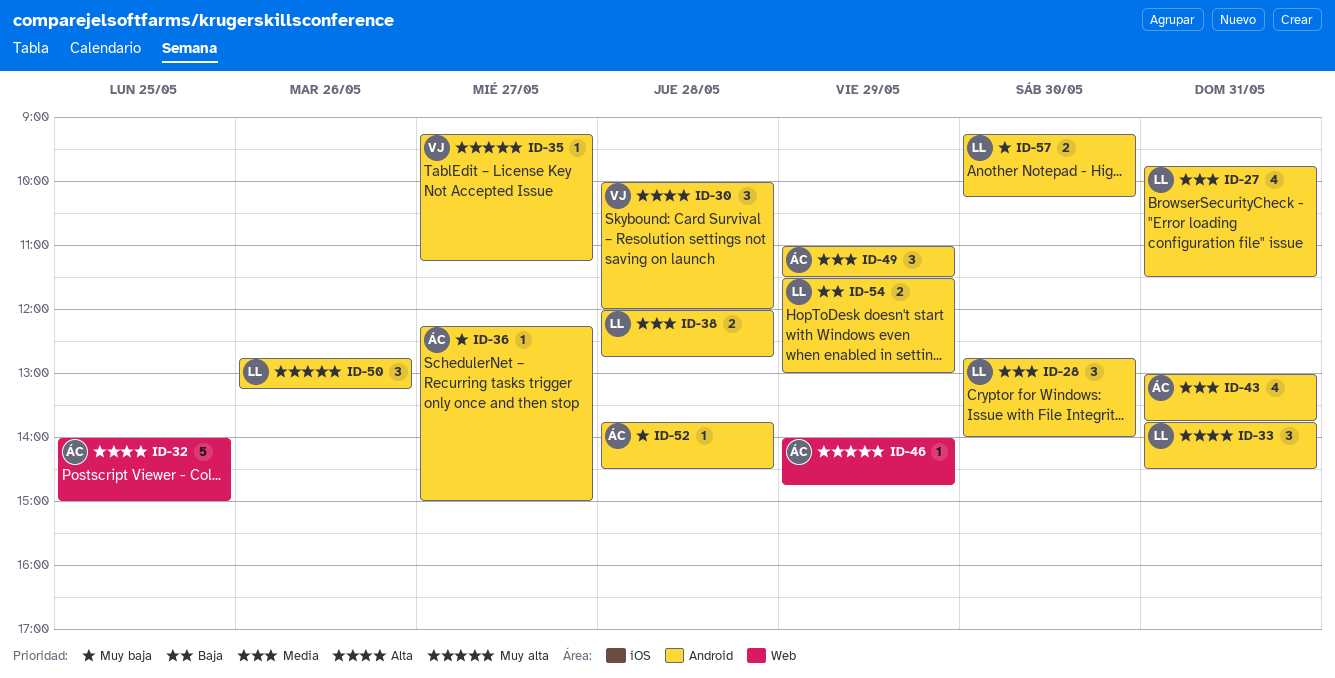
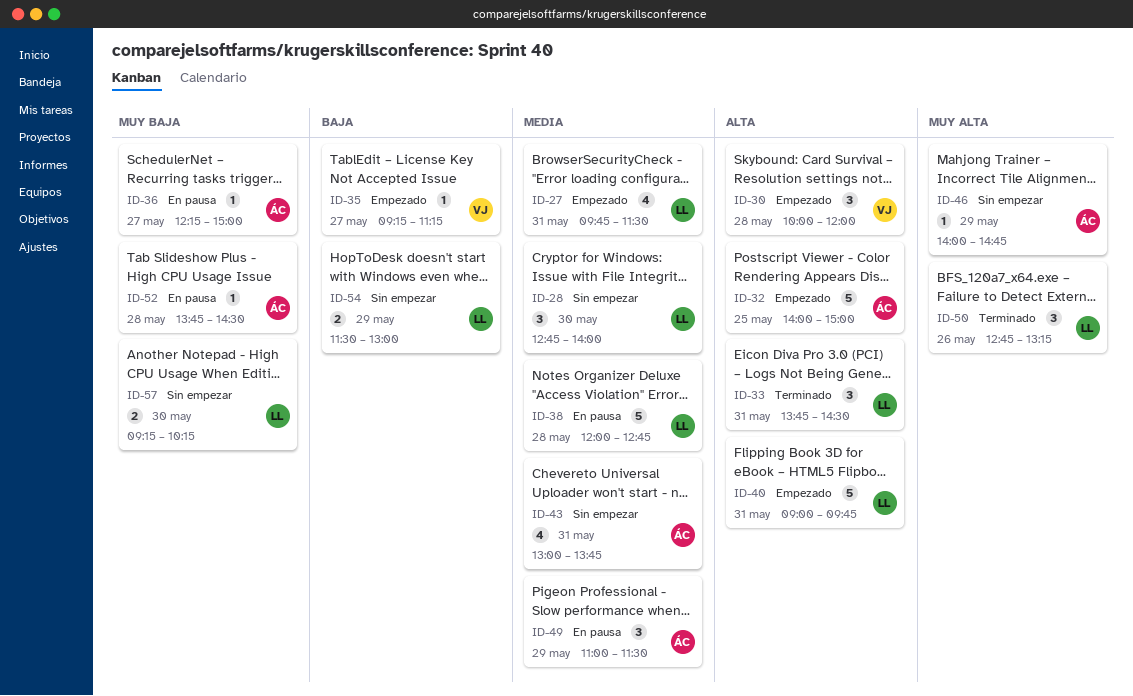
ID-35, priority: Muy alta -> Baja
ID-38, estimate: 2 -> 5
ID-40: none -> present

